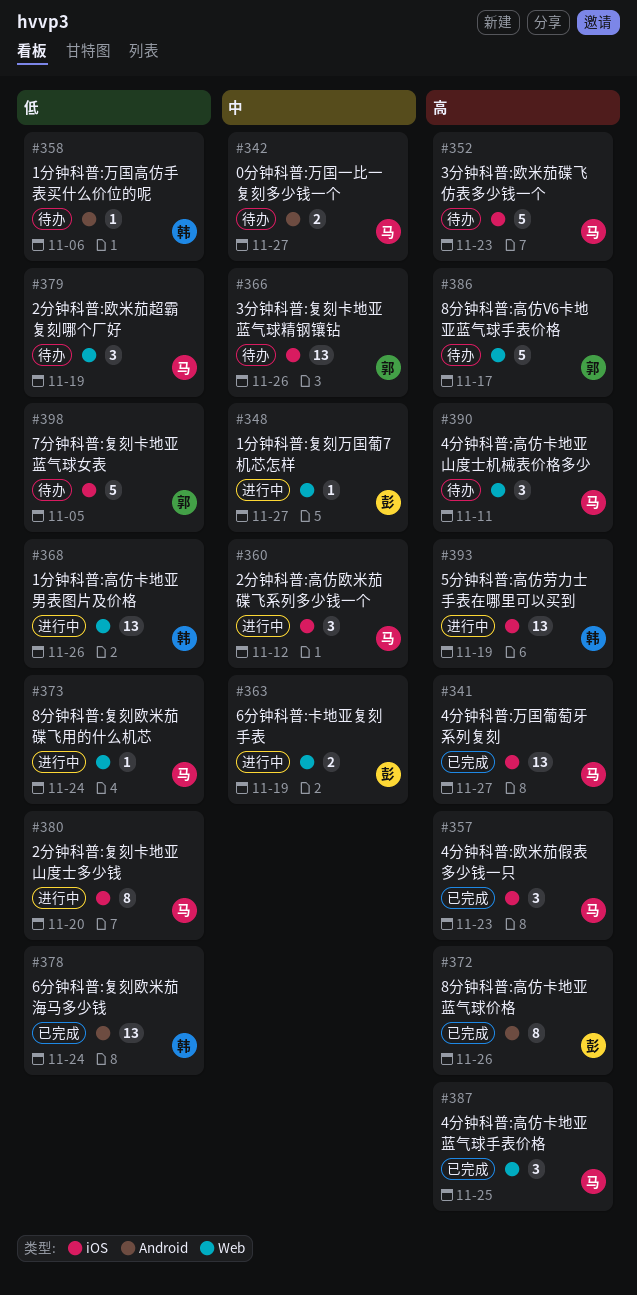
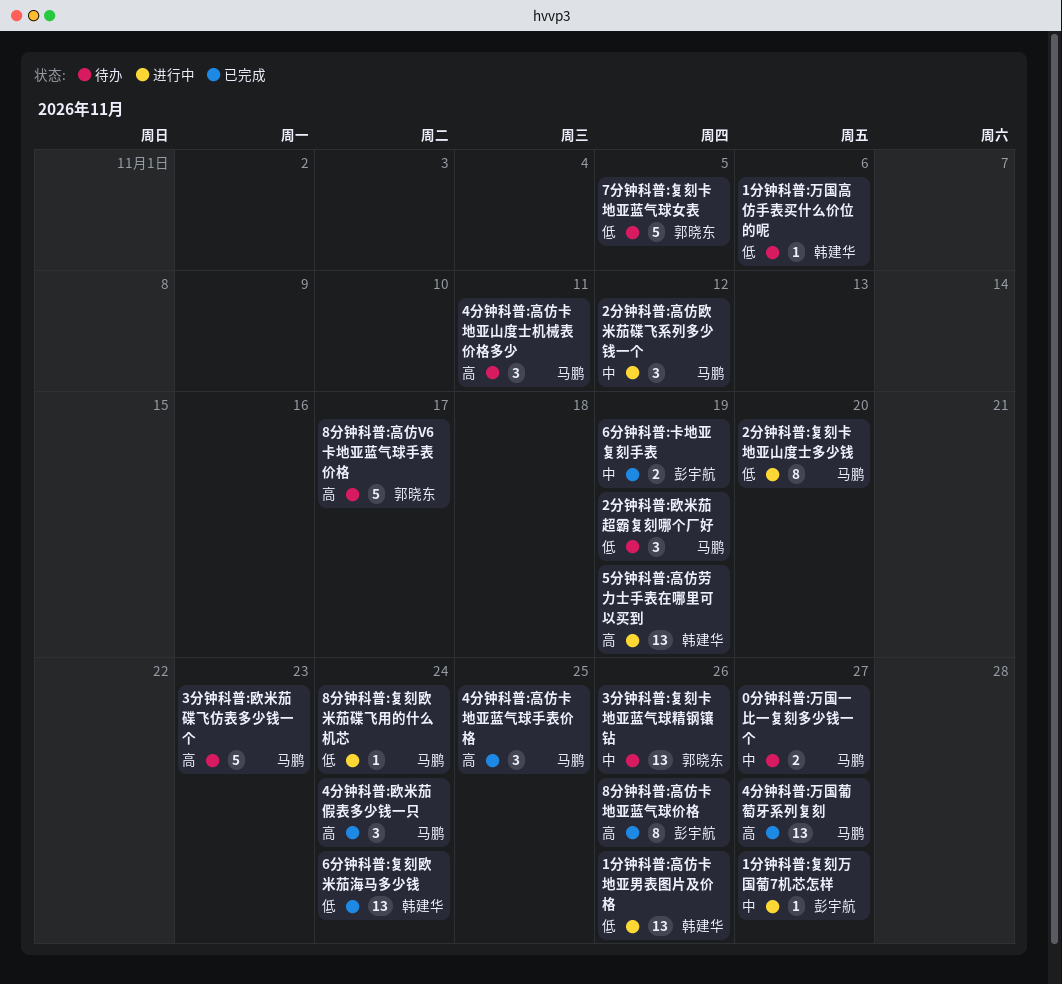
4分钟科普:欧米茄假表多少钱一只, due: Nov 23 -> Nov 24
6分钟科普:卡地亚复刻手表, status: 进行中 -> 已完成

